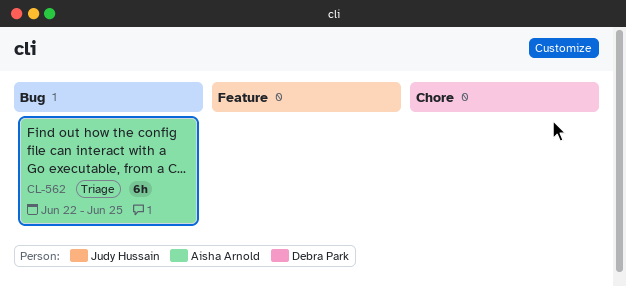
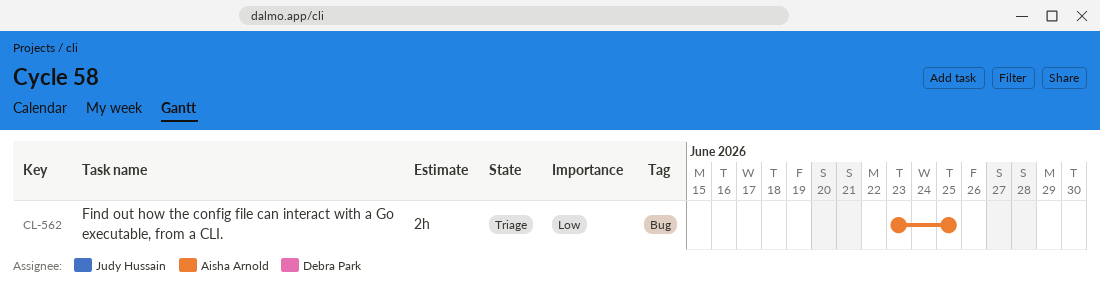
CL-562, estimate: 6h -> 2h
CL-562, start: Jun 22 -> Jun 23

